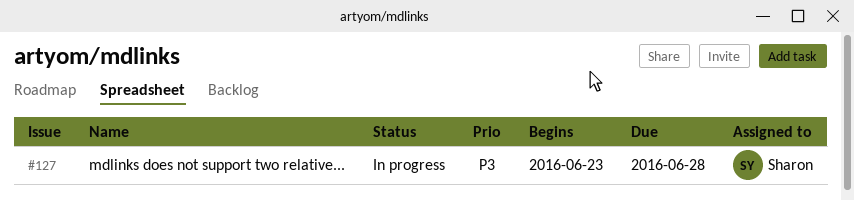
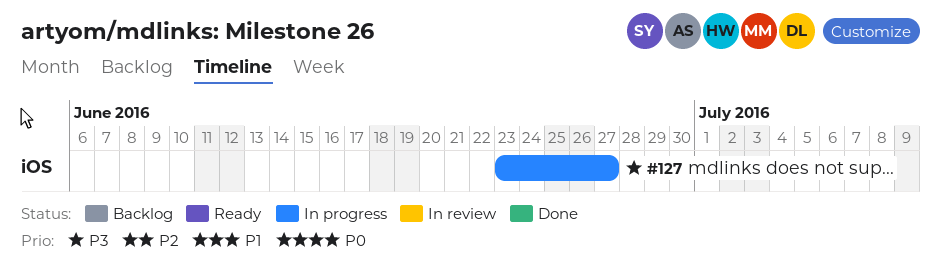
#127, due: Jun 28 -> Jun 27

